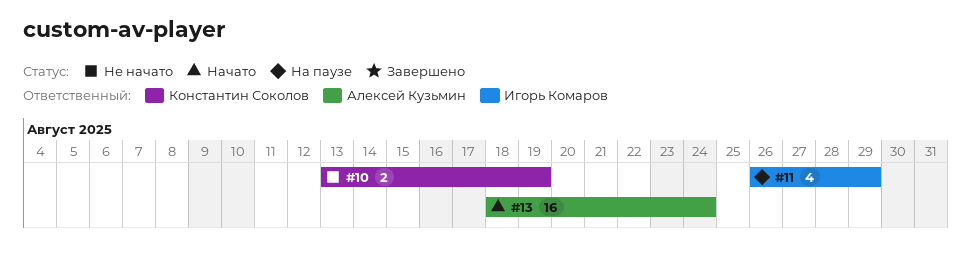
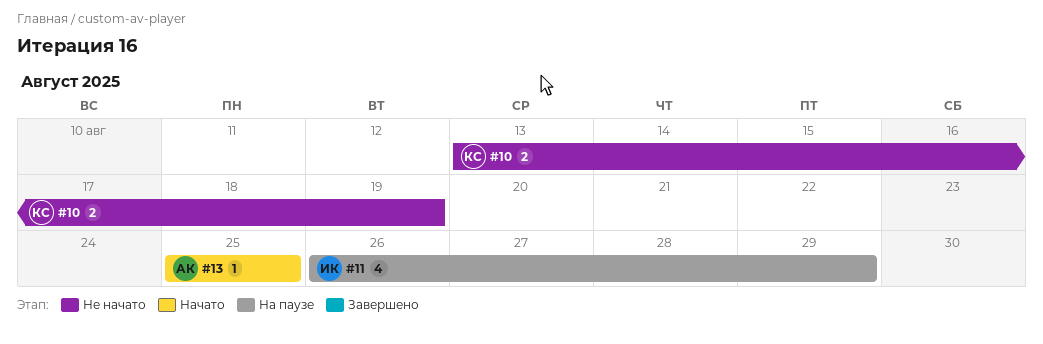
#13, estimate: 16 -> 1
#13, start: Aug 18 -> Aug 25
#13, due: Aug 24 -> Aug 25

